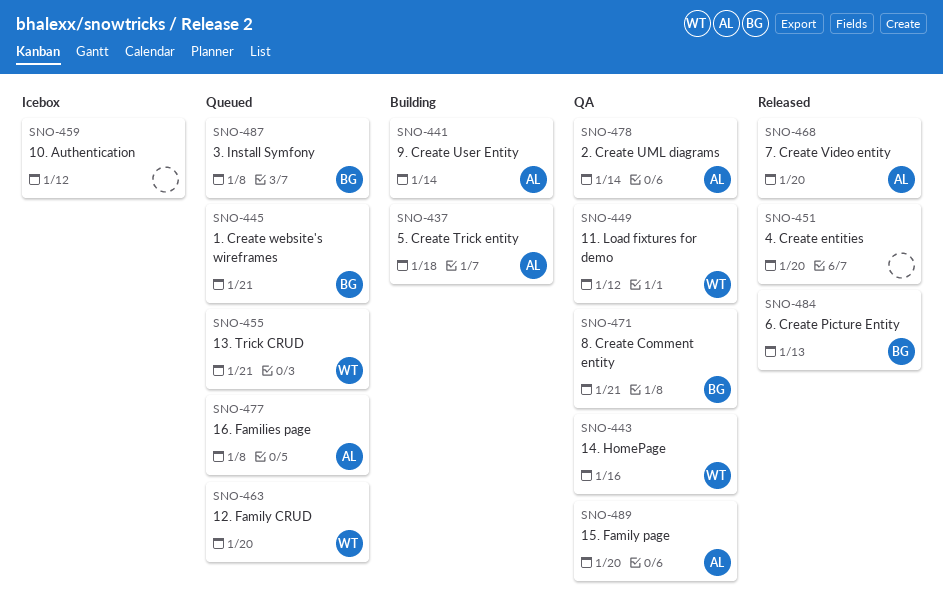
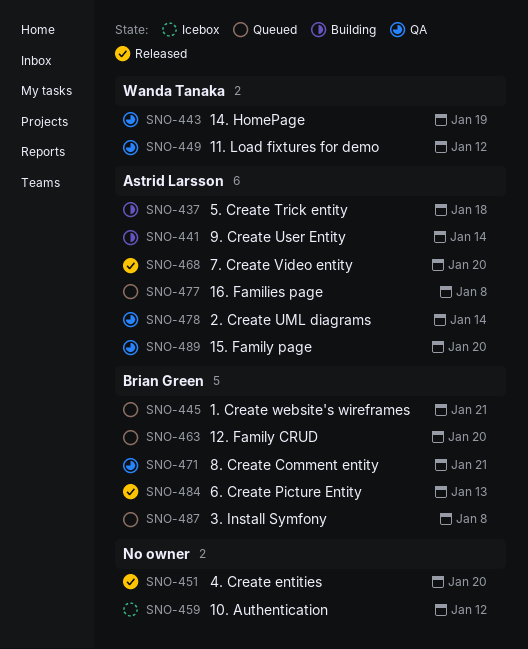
SNO-443, due: Jan 16 -> Jan 19
SNO-455: present -> none
SNO-463, owner: Wanda Tanaka -> Brian Green

